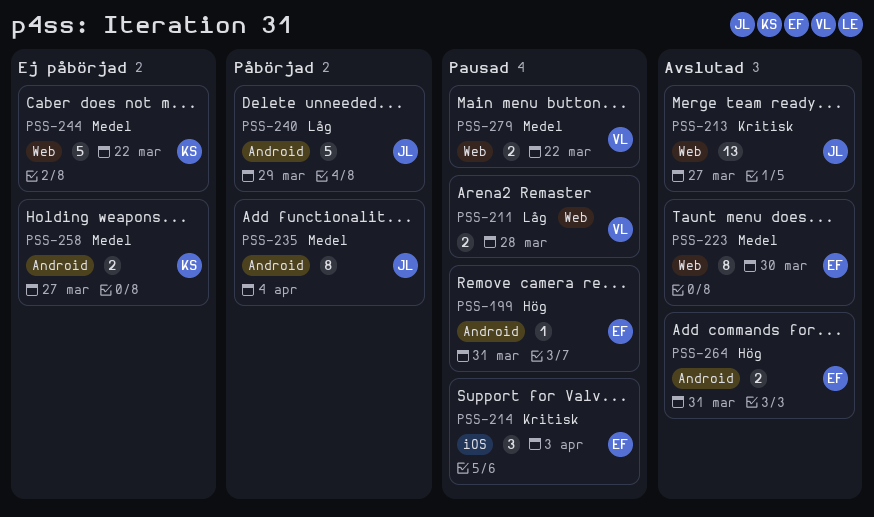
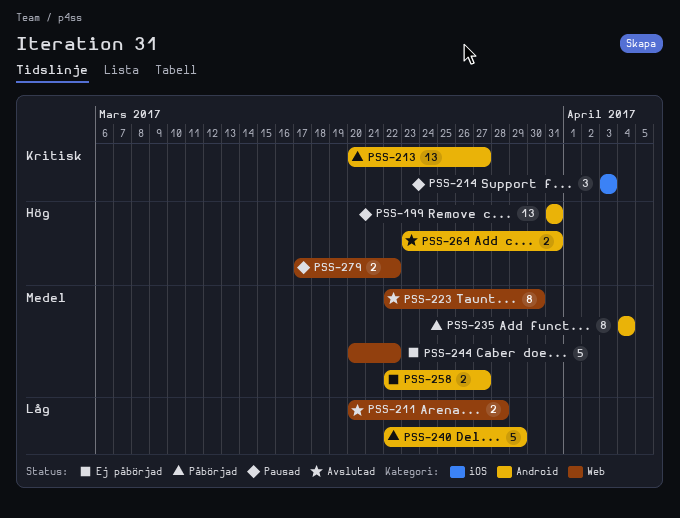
PSS-199, estimate: 1 -> 13
PSS-211, status: Pausad -> Avslutad
PSS-213, status: Avslutad -> Påbörjad
PSS-213, label: Web -> Android
PSS-279, priority: Medel -> Hög

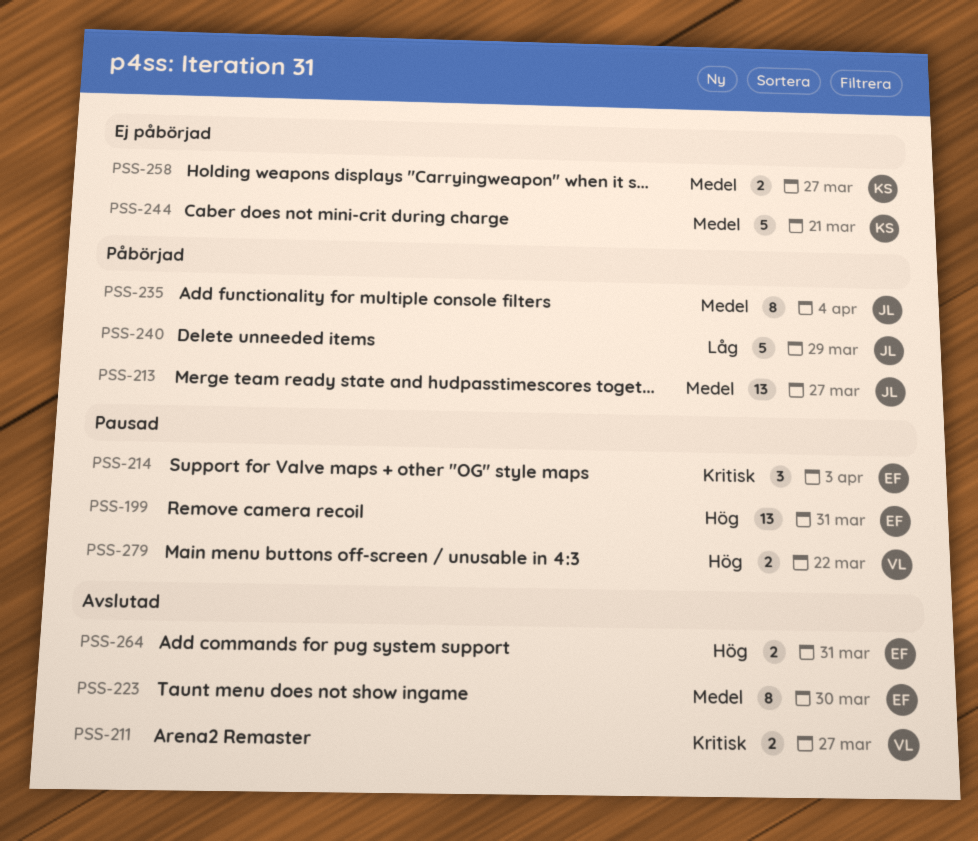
PSS-211, priority: Låg -> Kritisk
PSS-211, due: Mar 28 -> Mar 27
PSS-213, priority: Kritisk -> Medel
PSS-244, due: Mar 22 -> Mar 21

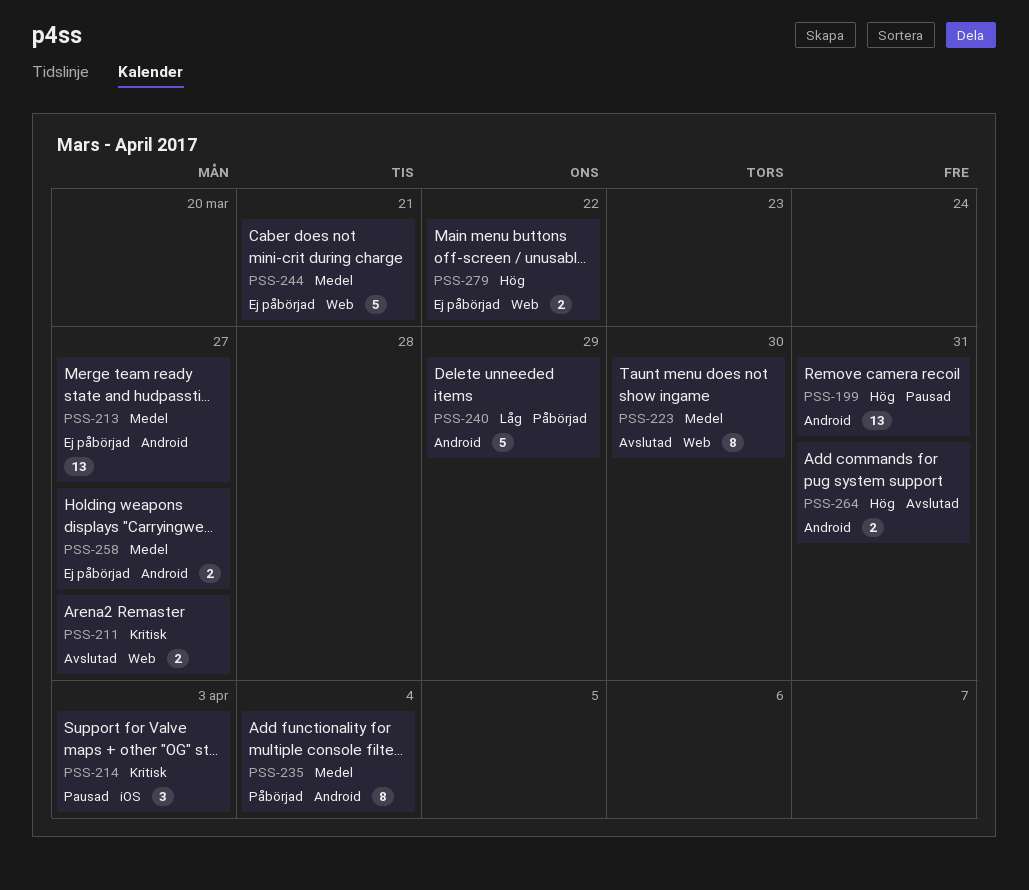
PSS-213, status: Påbörjad -> Ej påbörjad
PSS-279, status: Pausad -> Ej påbörjad

